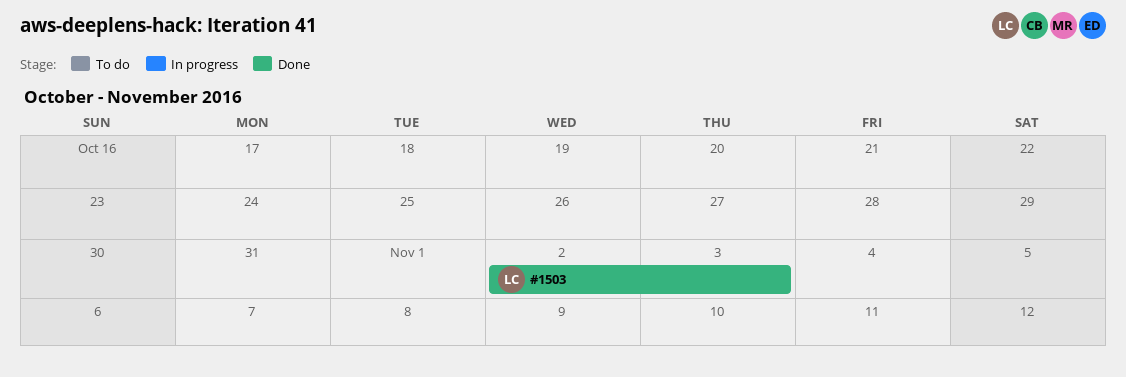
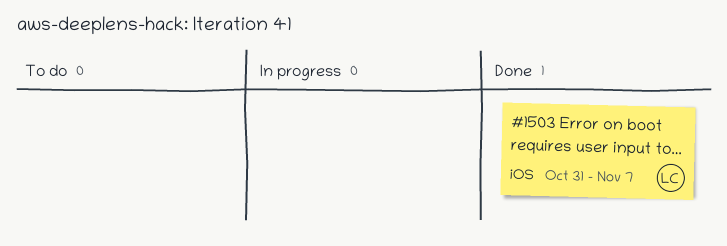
#1503, start: Nov 2 -> Oct 31
#1503, due: Nov 3 -> Nov 7

